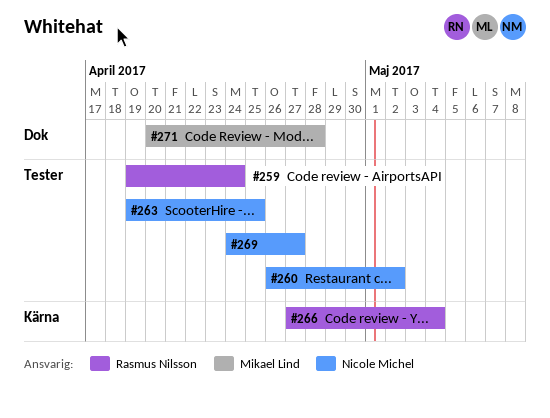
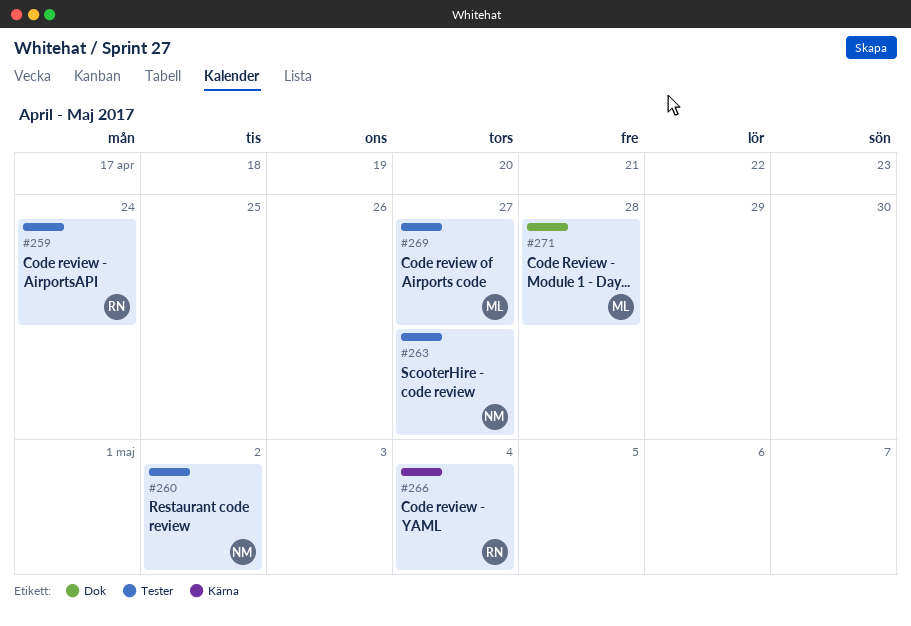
#263, due: Apr 25 -> Apr 27
#269, owner: Nicole Michel -> Mikael Lind

